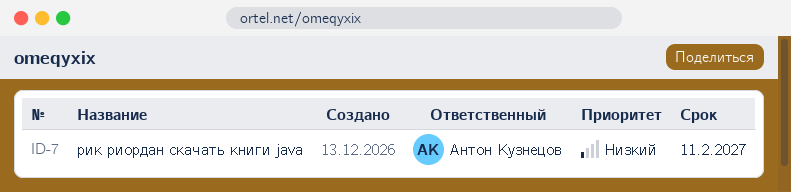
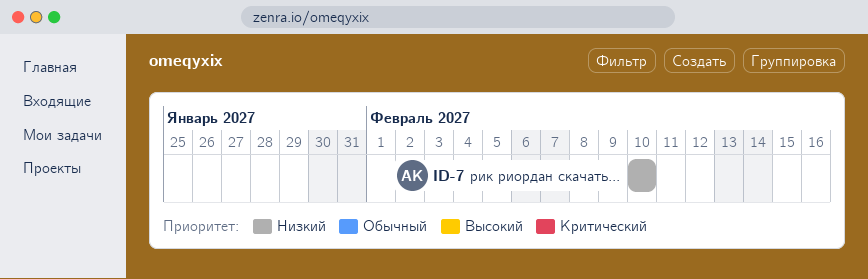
ID-7, due: Feb 11 -> Feb 10

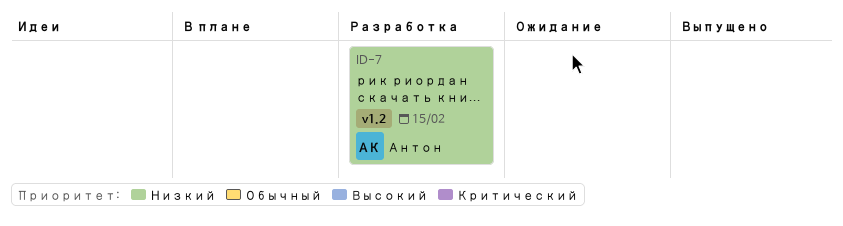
ID-7, due: Feb 10 -> Feb 15

